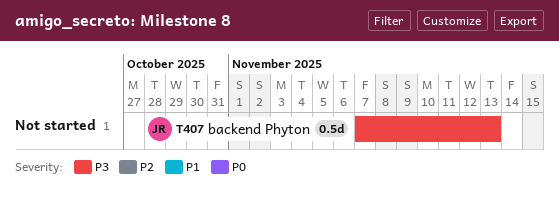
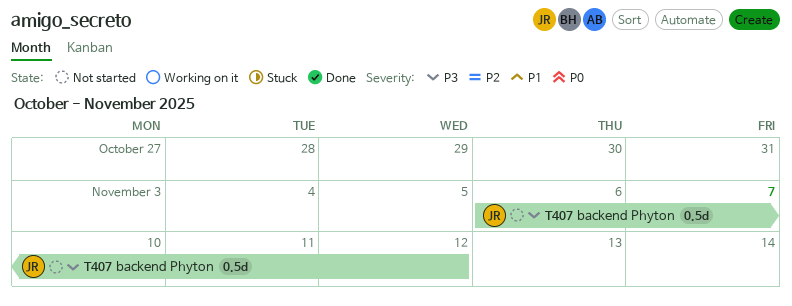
T407, start: Nov 7 -> Nov 6
T407, due: Nov 13 -> Nov 12

